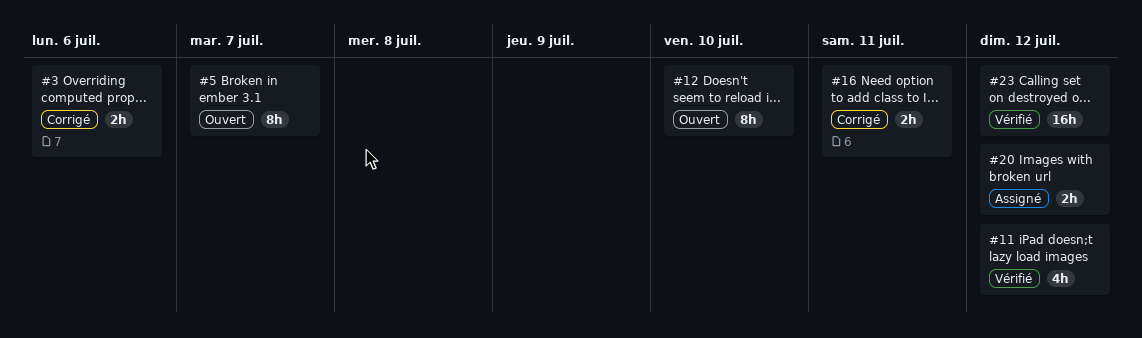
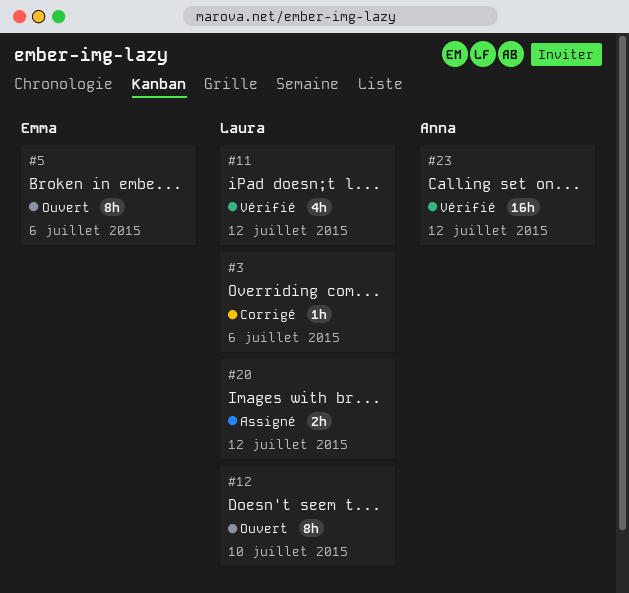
#3, estimate: 2h -> 1h
#5, due: Jul 7 -> Jul 6
#16: present -> none

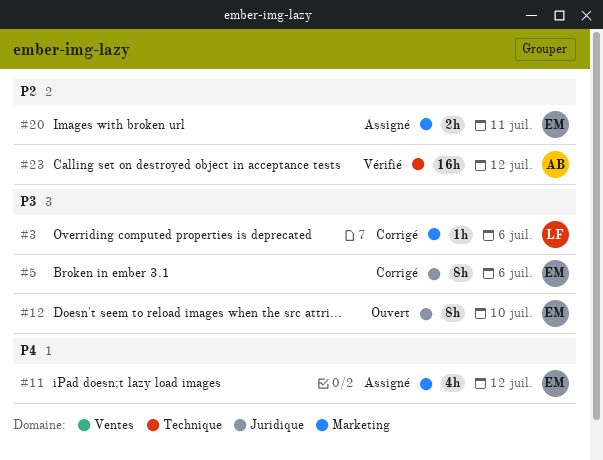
#5, status: Ouvert -> Corrigé
#11, status: Vérifié -> Assigné
#11, owner: Laura -> Emma
#12, owner: Laura -> Emma
#20, owner: Laura -> Emma
#20, due: Jul 12 -> Jul 11

